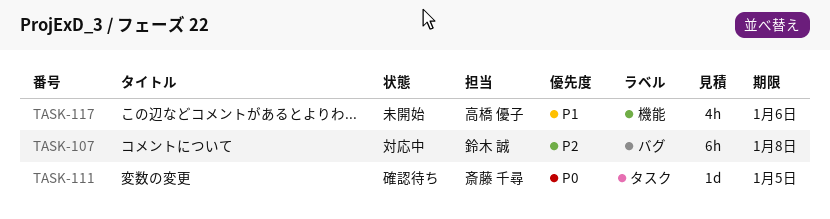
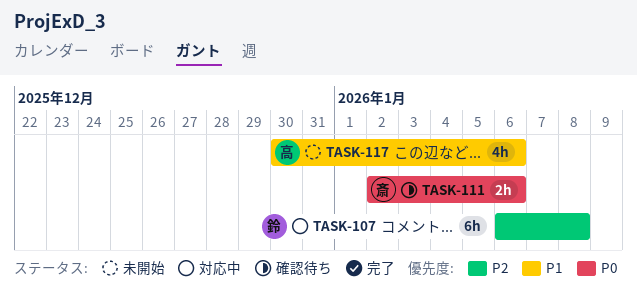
TASK-111, estimate: 1d -> 2h
TASK-111, due: Jan 5 -> Jan 6

